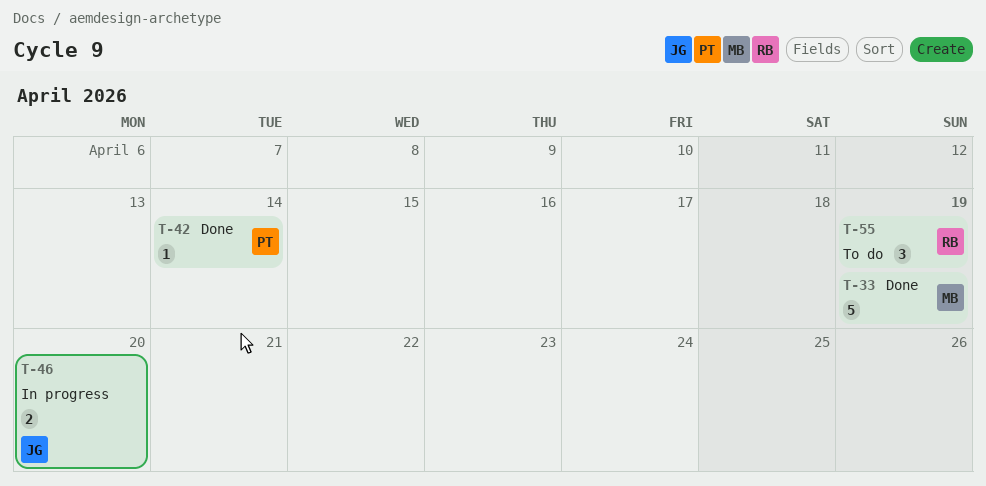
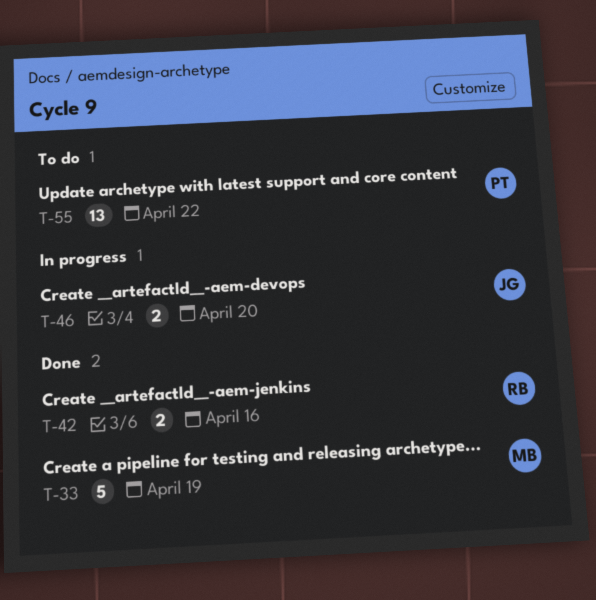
T-42, owner: PT -> RB
T-42, estimate: 1 -> 2
T-42, due: Apr 14 -> Apr 16
T-55, owner: RB -> PT
T-55, estimate: 3 -> 13
T-55, due: Apr 19 -> Apr 22

